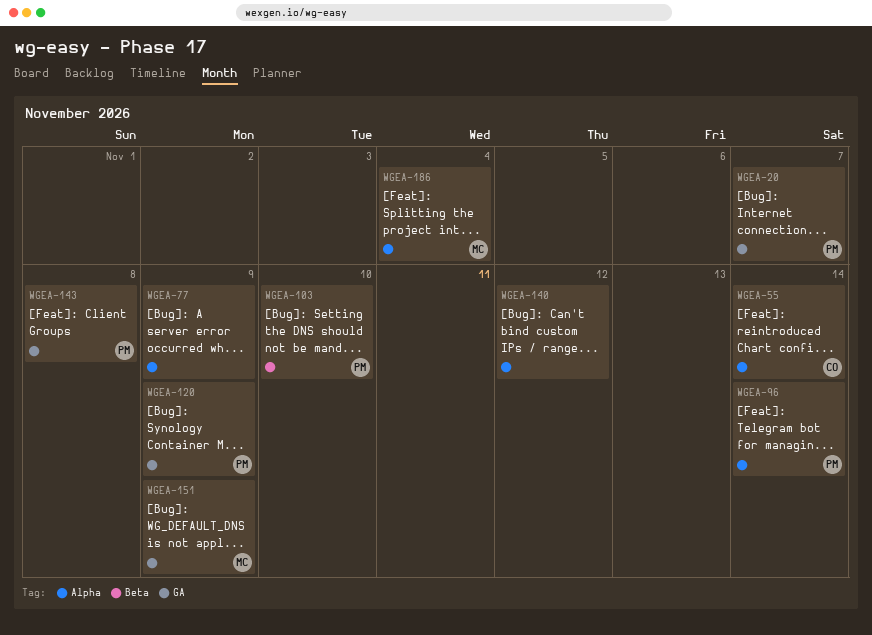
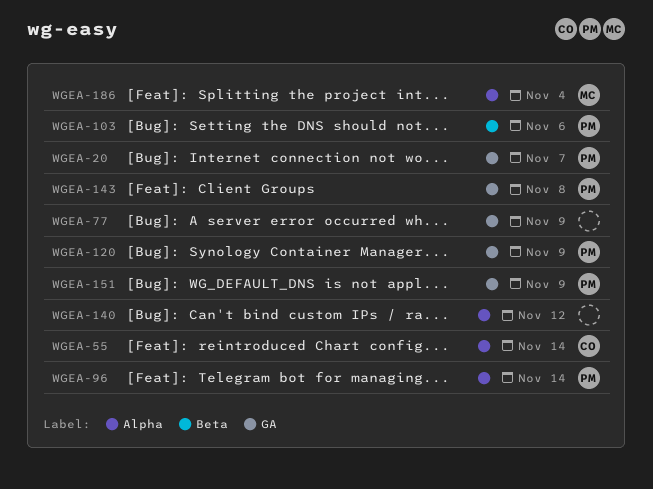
WGEA-77, label: Alpha -> GA
WGEA-103, due: Nov 10 -> Nov 6
WGEA-151, owner: MC -> PM

